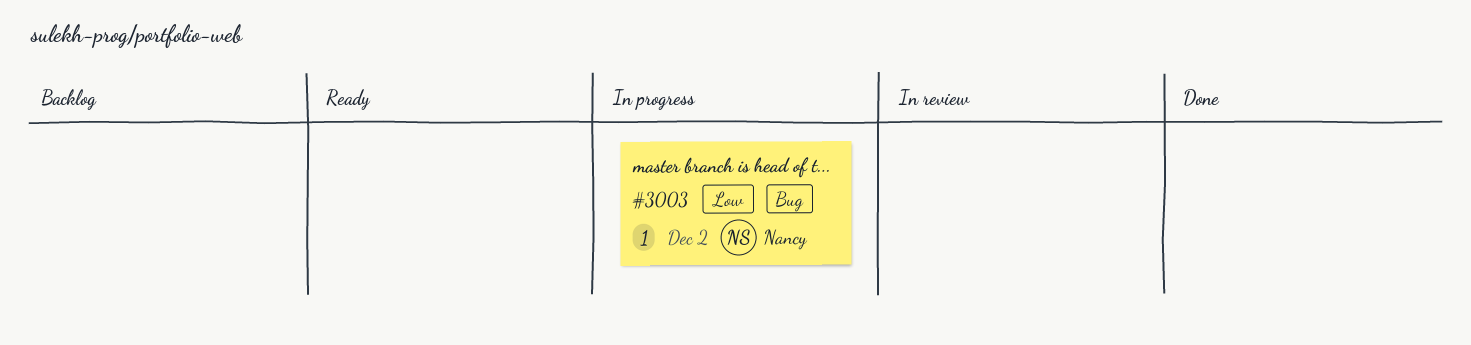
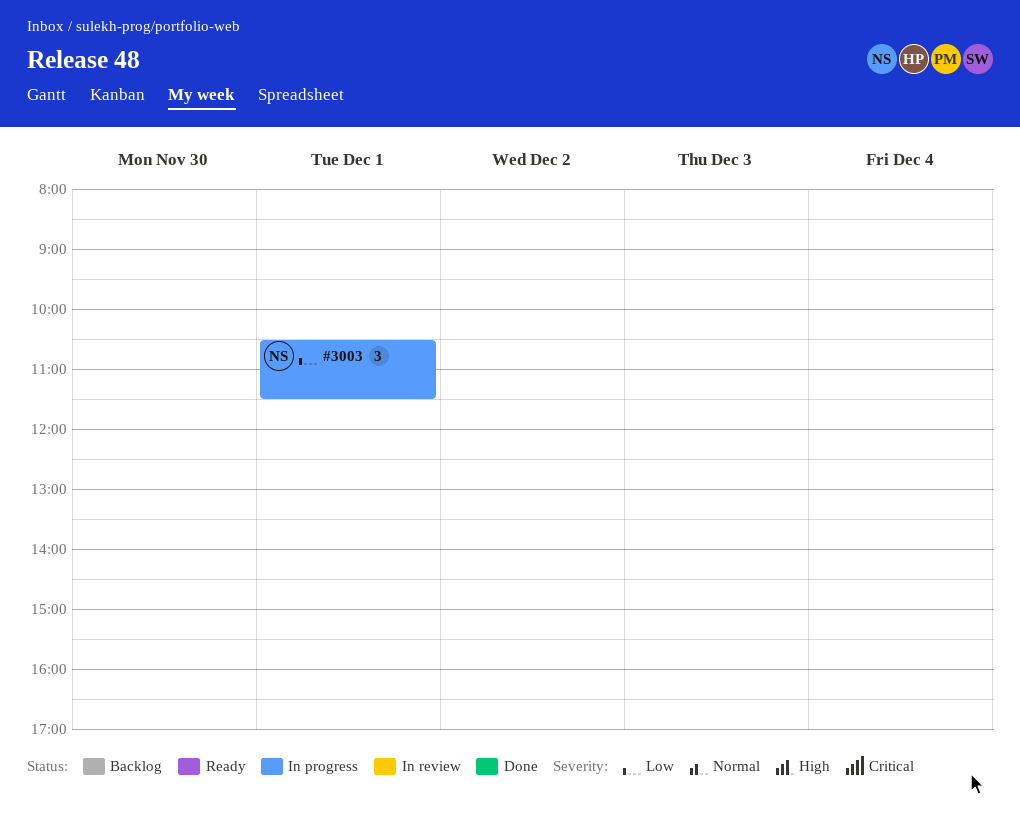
#3003, estimate: 1 -> 3
#3003, day: Dec 2 -> Dec 1

